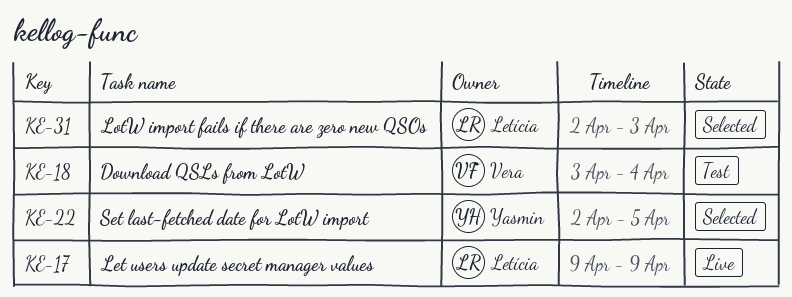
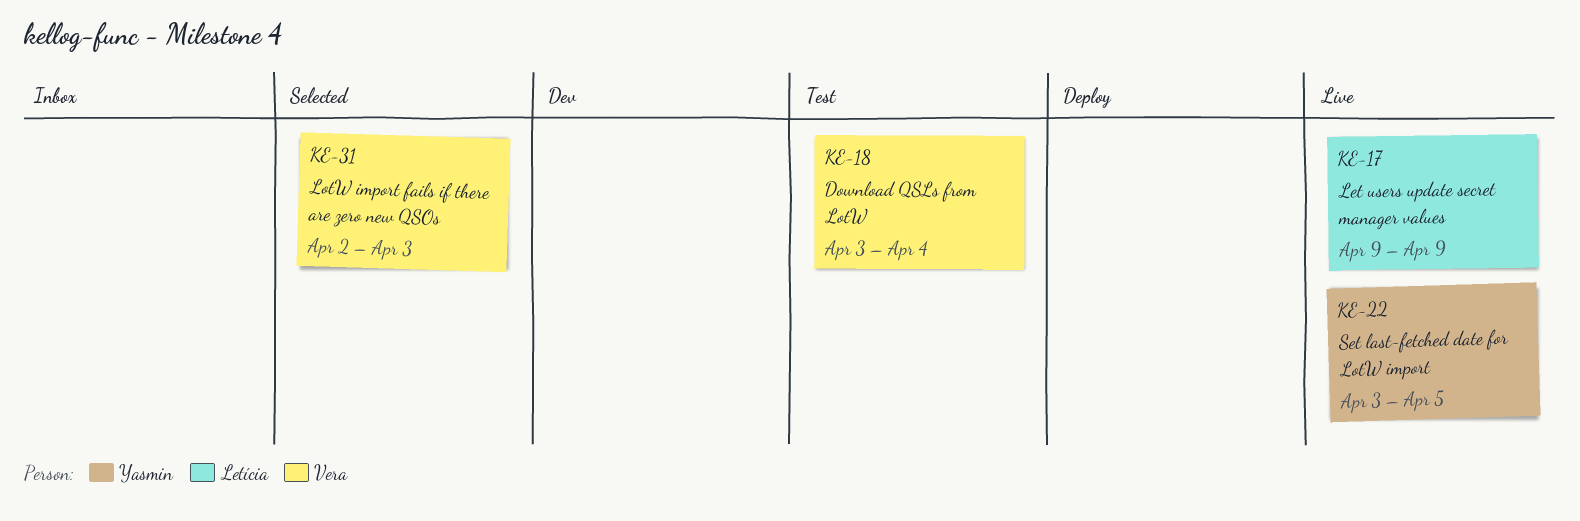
KE-22, status: Selected -> Live
KE-22, start: Apr 2 -> Apr 3
KE-31, owner: Letícia -> Vera

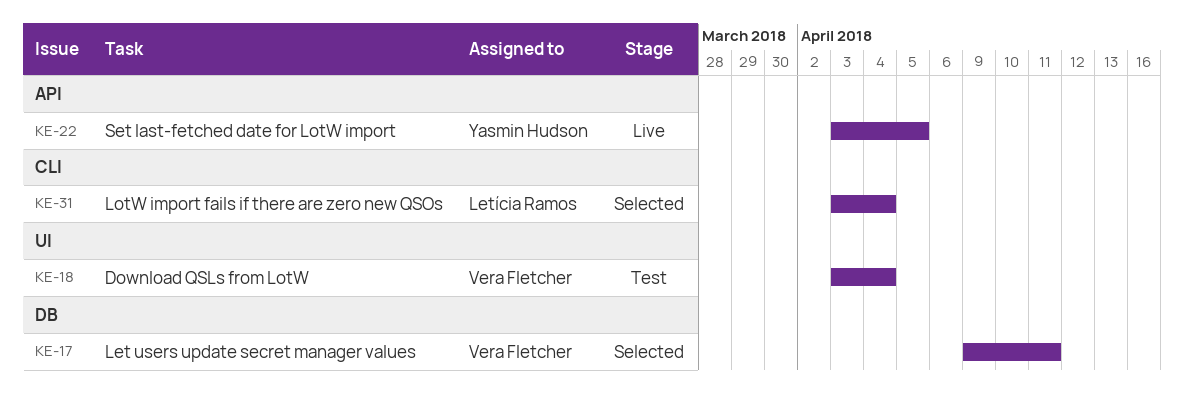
KE-17, status: Live -> Selected
KE-17, owner: Letícia Ramos -> Vera Fletcher
KE-17, due: Apr 9 -> Apr 11
KE-31, owner: Vera Fletcher -> Letícia Ramos
KE-31, start: Apr 2 -> Apr 3
KE-31, due: Apr 3 -> Apr 4

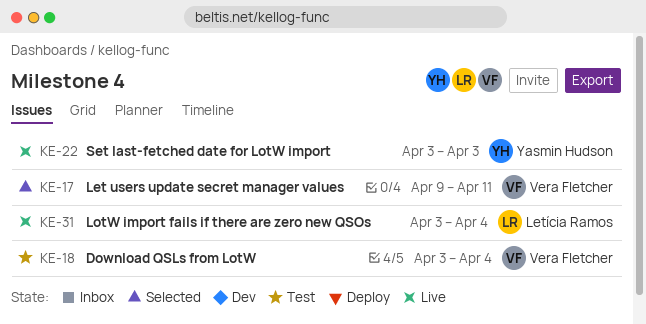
KE-22, due: Apr 5 -> Apr 3
KE-31, status: Selected -> Live

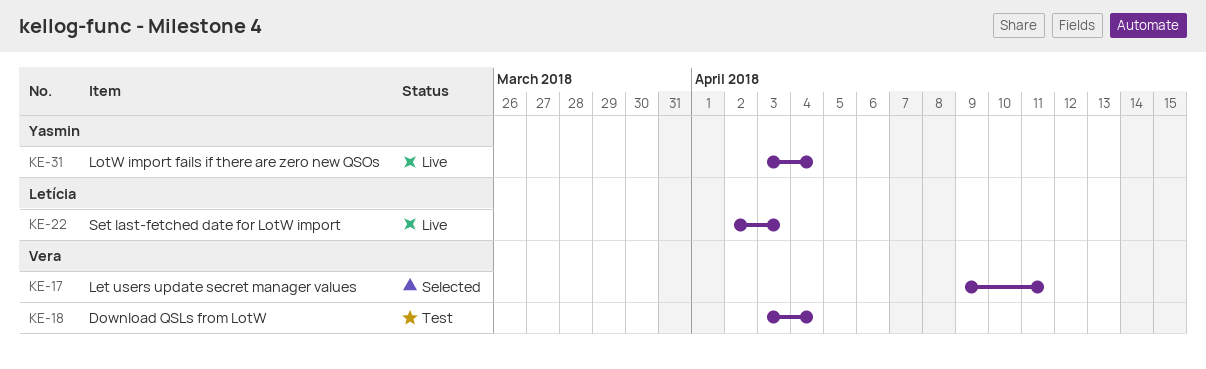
KE-22, owner: Yasmin Hudson -> Letícia Ramos
KE-22, start: Apr 3 -> Apr 2
KE-31, owner: Letícia Ramos -> Yasmin Hudson

